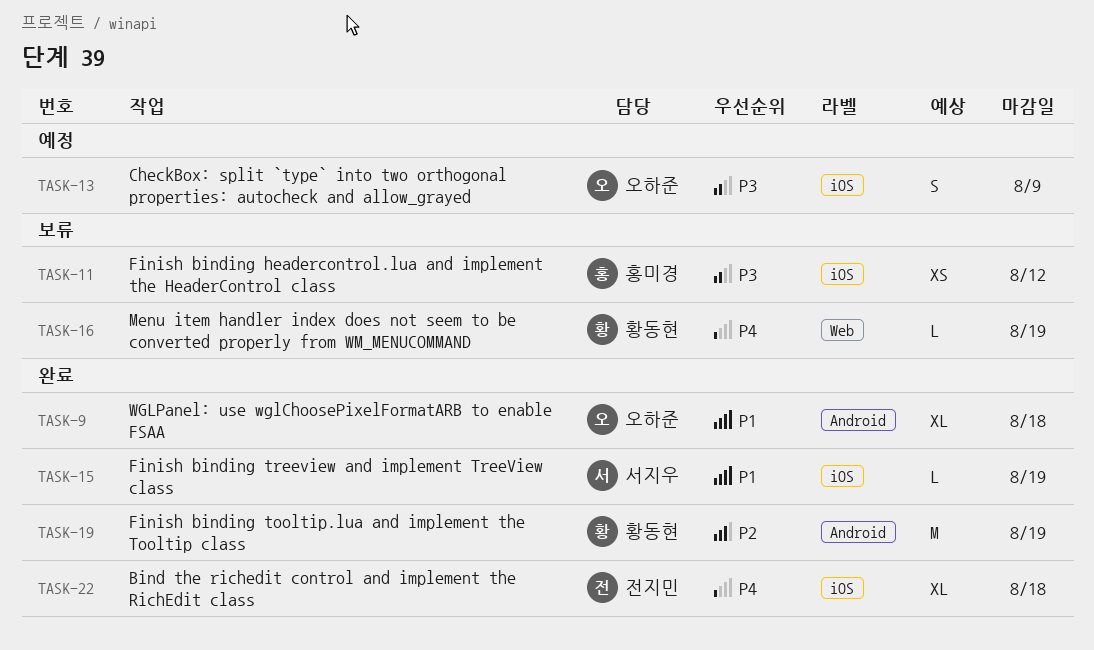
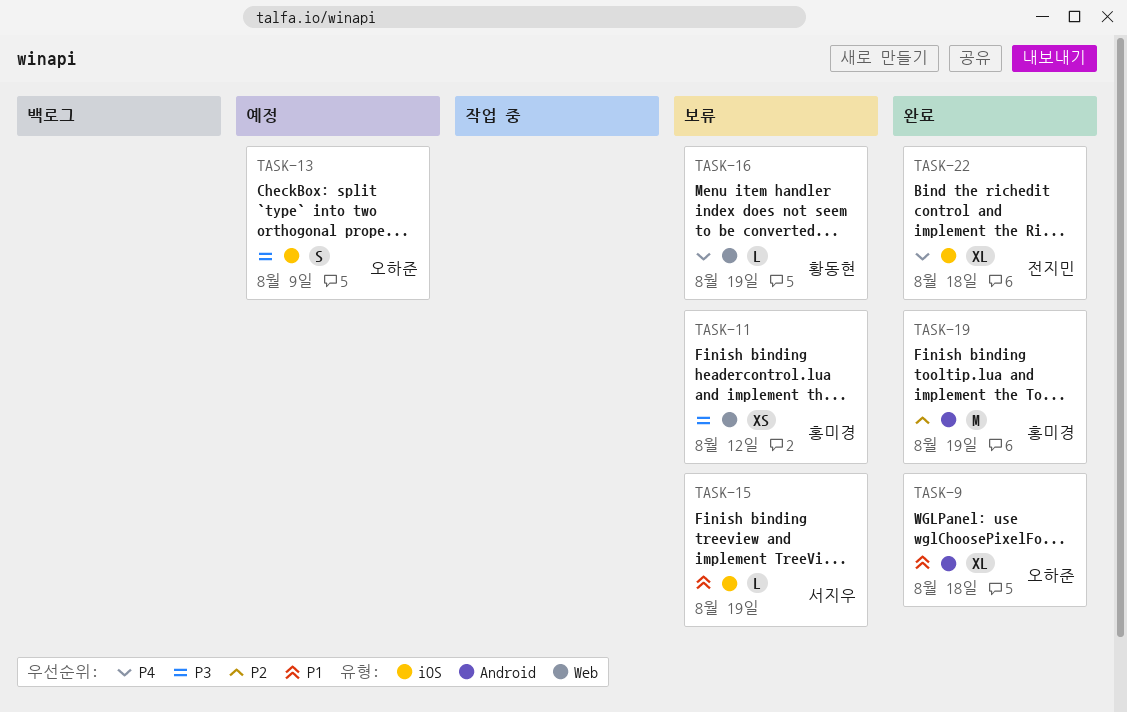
TASK-11, label: iOS -> Web
TASK-15, status: 완료 -> 보류
TASK-19, owner: 황동현 -> 홍미경

